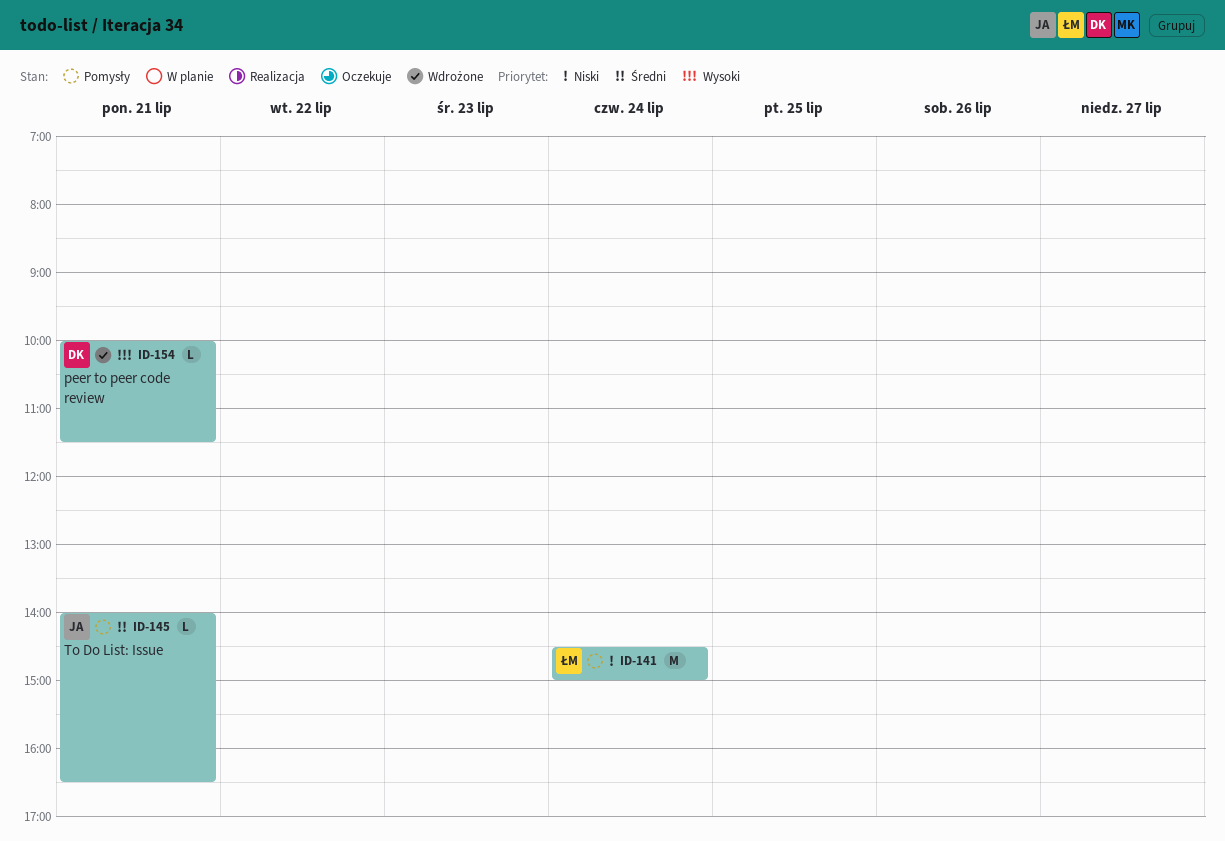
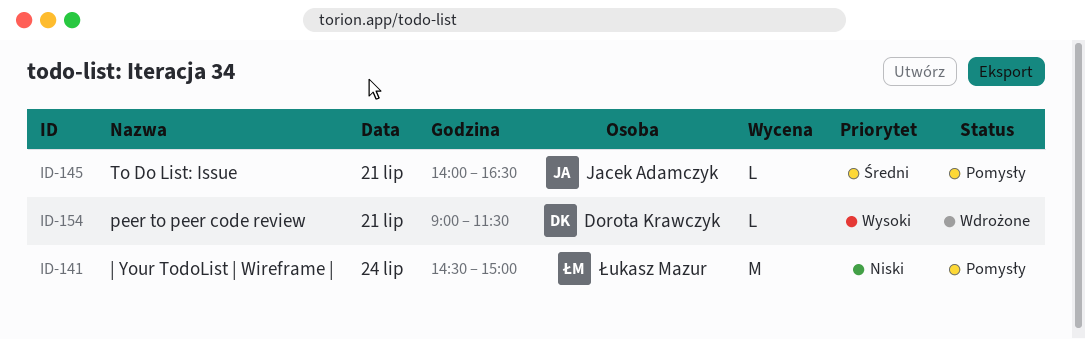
ID-154, begins: 10:00 -> 09:00

